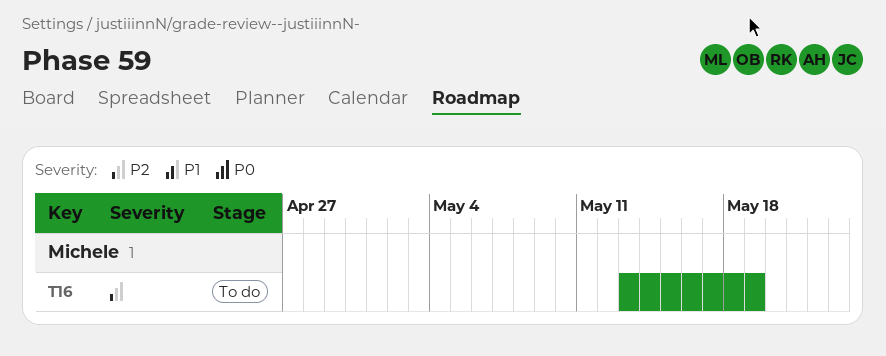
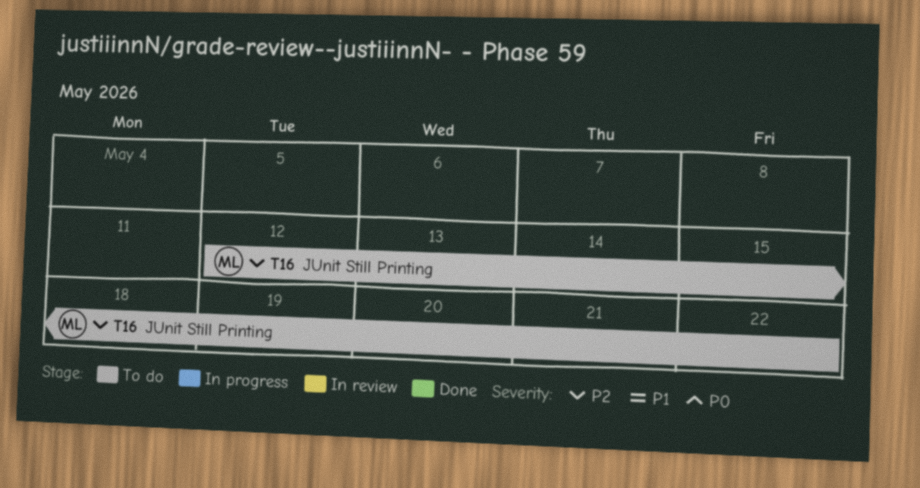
T16, start: May 13 -> May 12
T16, due: May 19 -> May 22

